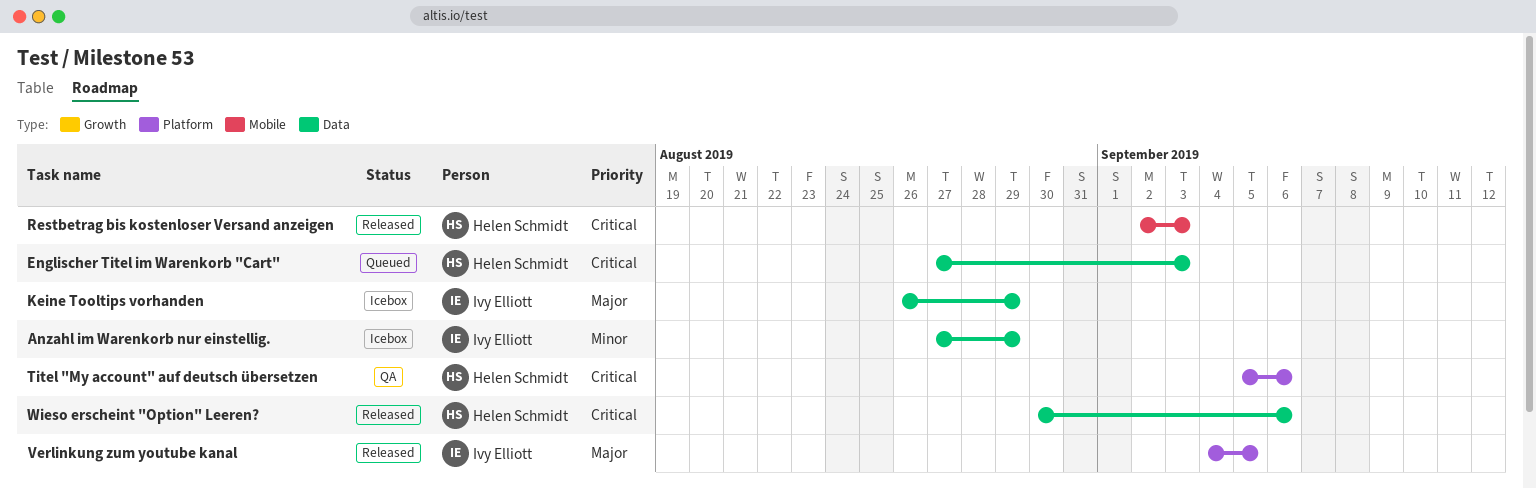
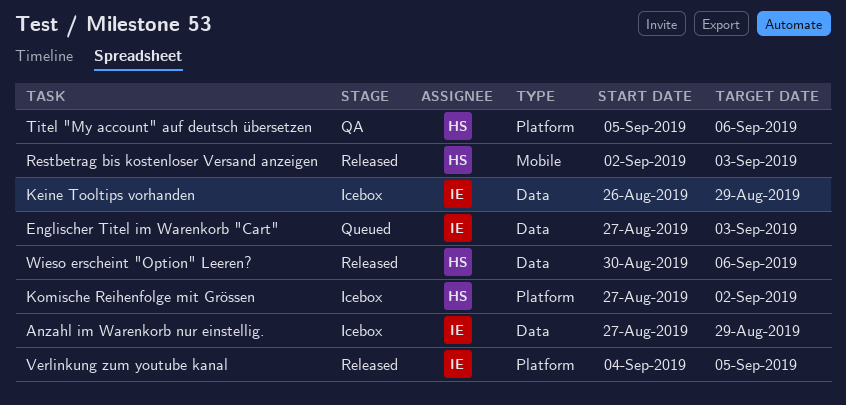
Englischer Titel im Warenkorb "Cart", owner: Helen Schmidt -> Ivy Elliott
Komische Reihenfolge mit Grössen: none -> present

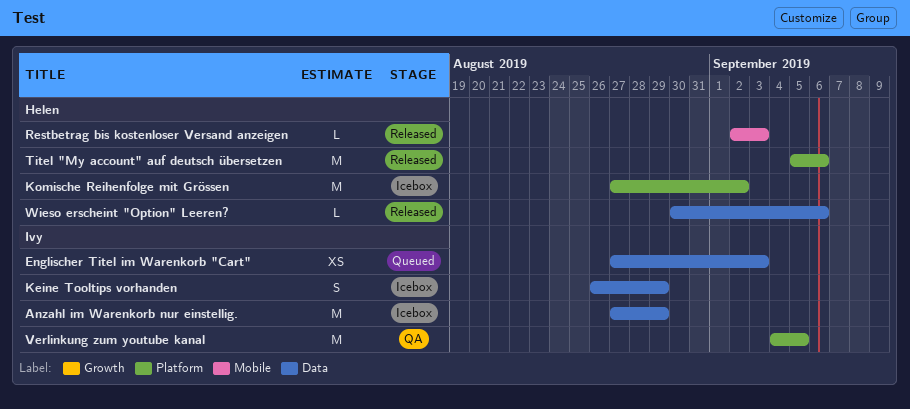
Titel "My account" auf deutsch übersetzen, status: QA -> Released
Verlinkung zum youtube kanal, status: Released -> QA

